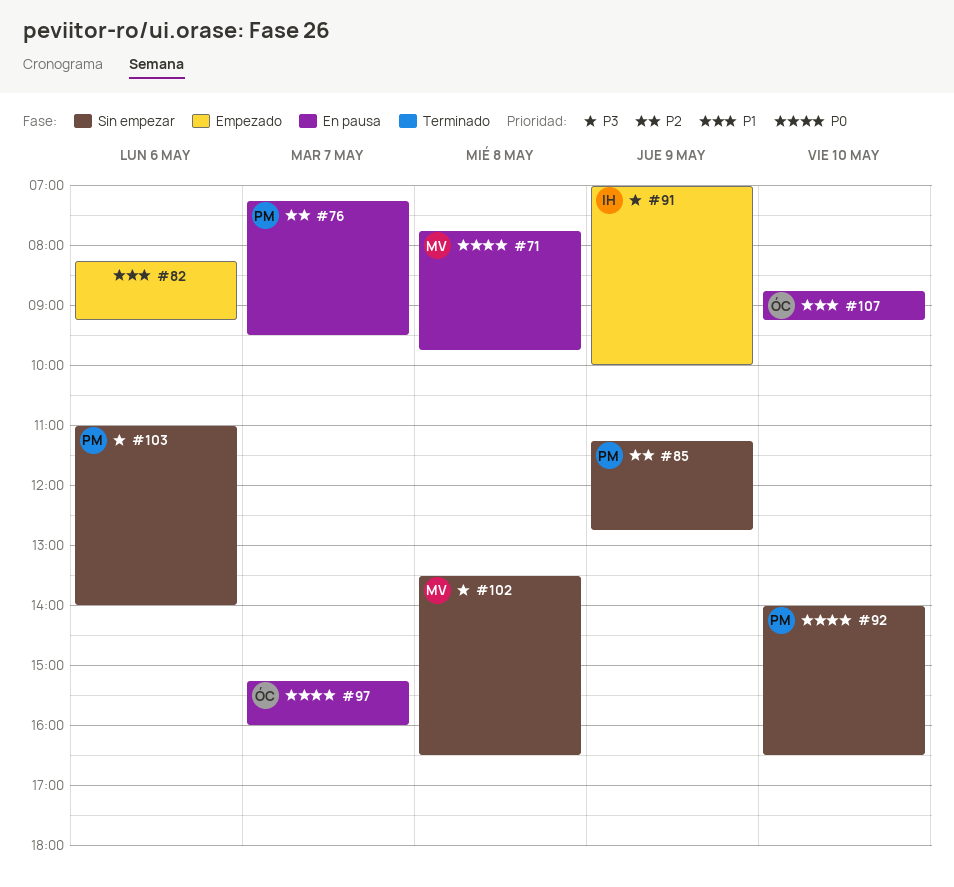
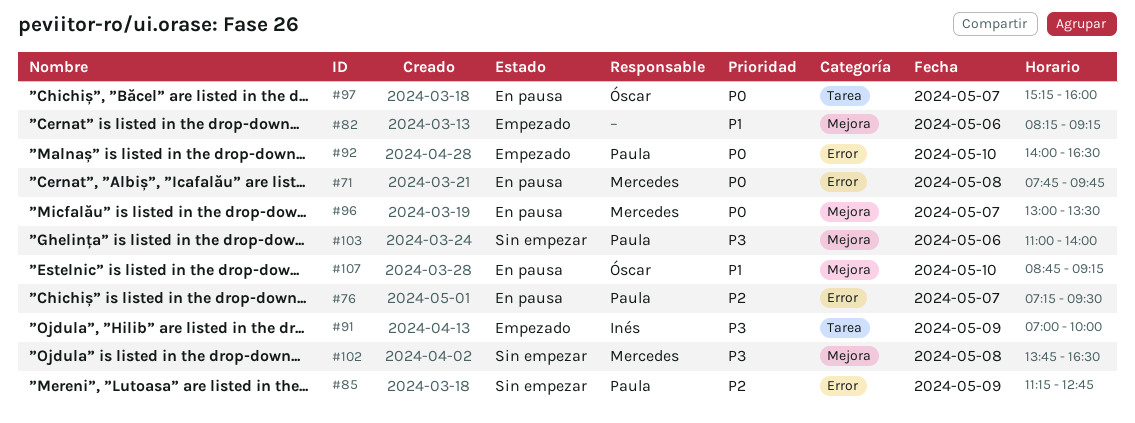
#92, status: Sin empezar -> Empezado
#96: none -> present
#102, begins: 13:30 -> 13:45

